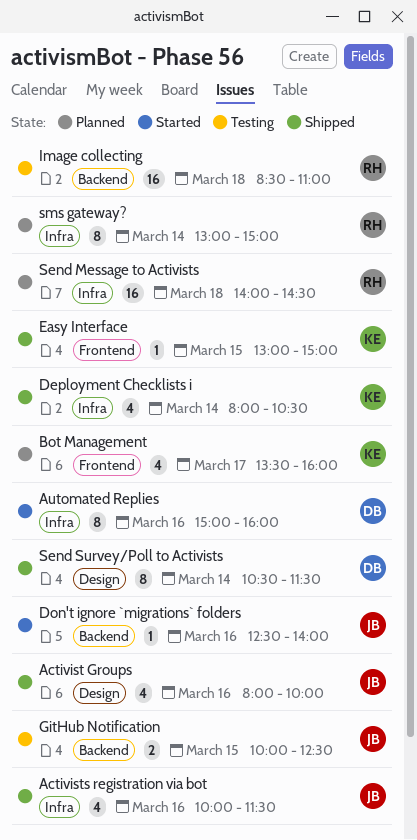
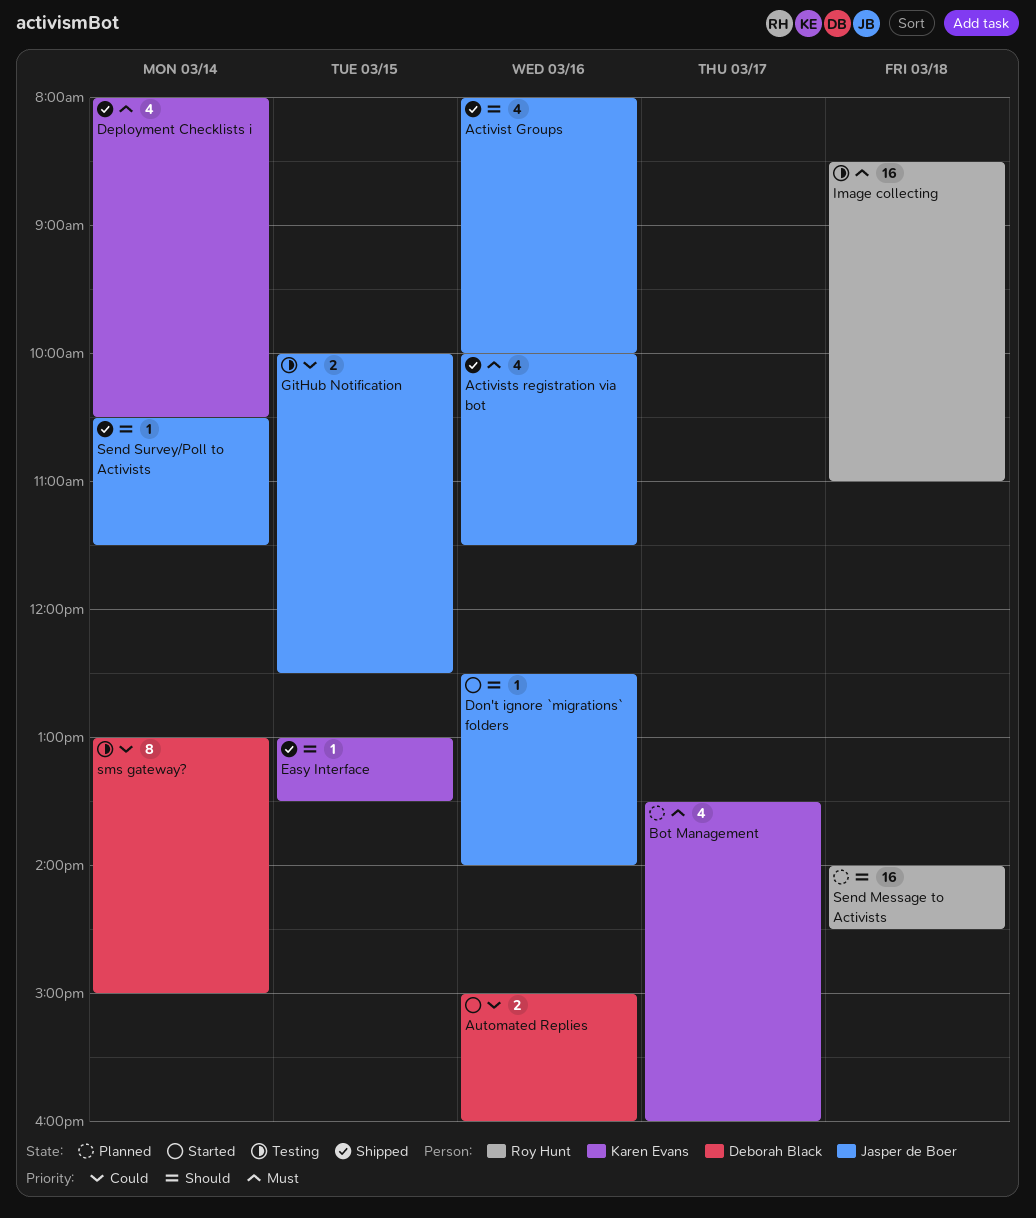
Automated Replies, estimate: 8 -> 2
Easy Interface, ends: 15:00 -> 13:30
Send Survey/Poll to Activists, owner: Deborah Black -> Jasper de Boer
Send Survey/Poll to Activists, estimate: 8 -> 1
sms gateway?, status: Planned -> Testing
sms gateway?, owner: Roy Hunt -> Deborah Black

